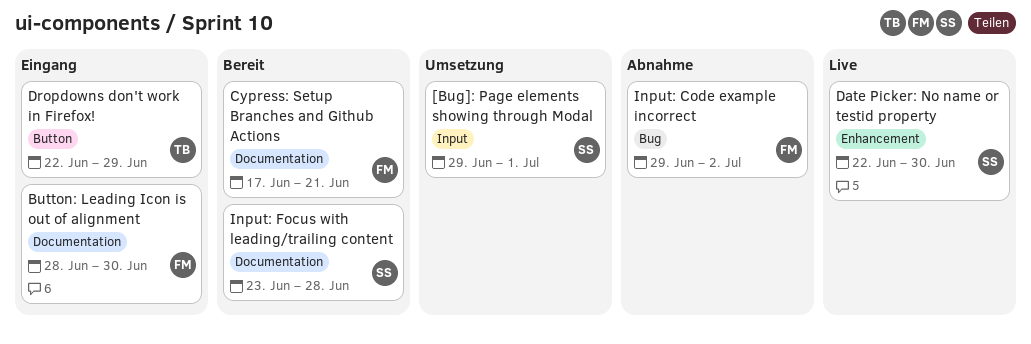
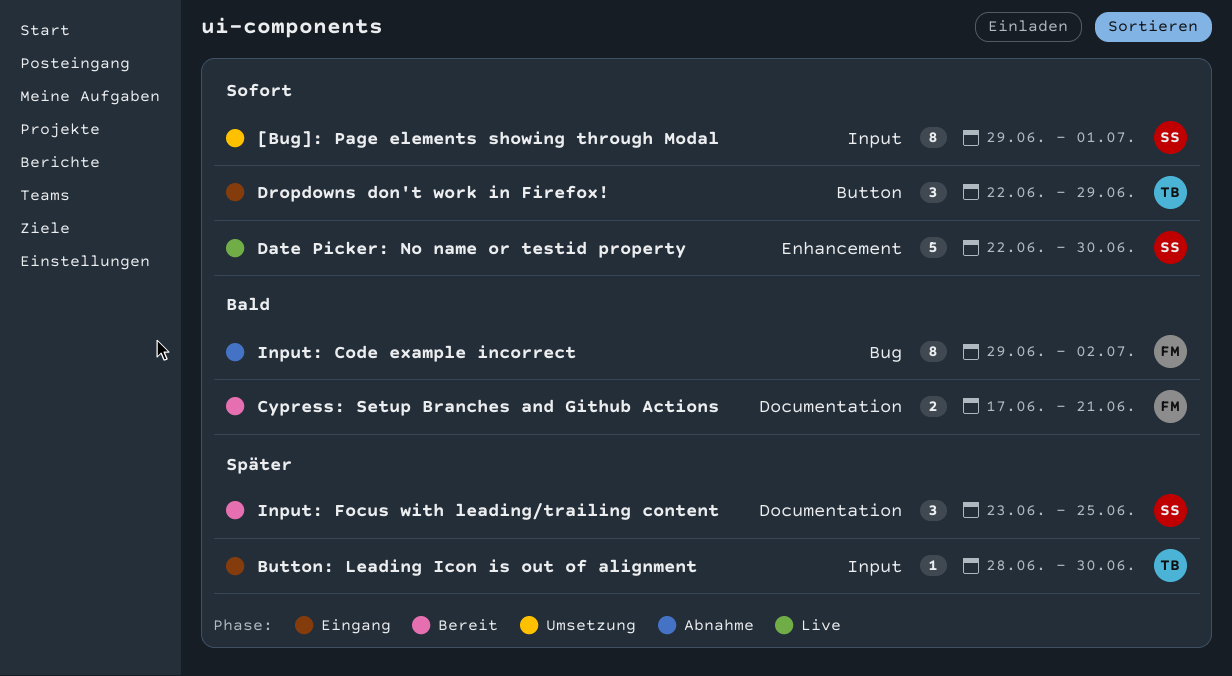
Button: Leading Icon is out of alignment, owner: FM -> TB
Button: Leading Icon is out of alignment, label: Documentation -> Input
Input: Focus with leading/trailing content, due: Jun 28 -> Jun 25

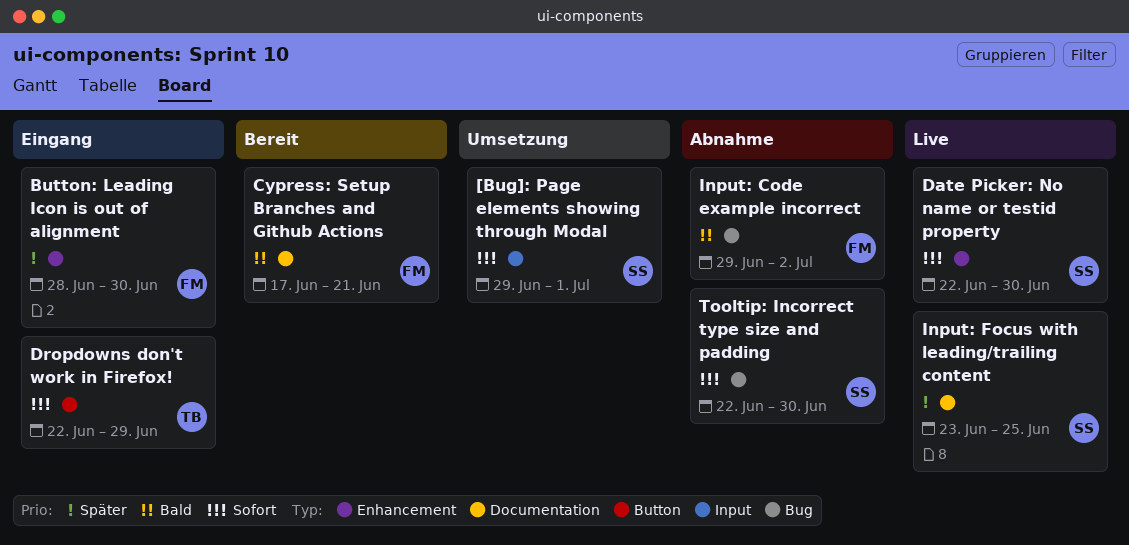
Button: Leading Icon is out of alignment, owner: TB -> FM
Button: Leading Icon is out of alignment, label: Input -> Enhancement
Input: Focus with leading/trailing content, status: Bereit -> Live
Tooltip: Incorrect type size and padding: none -> present

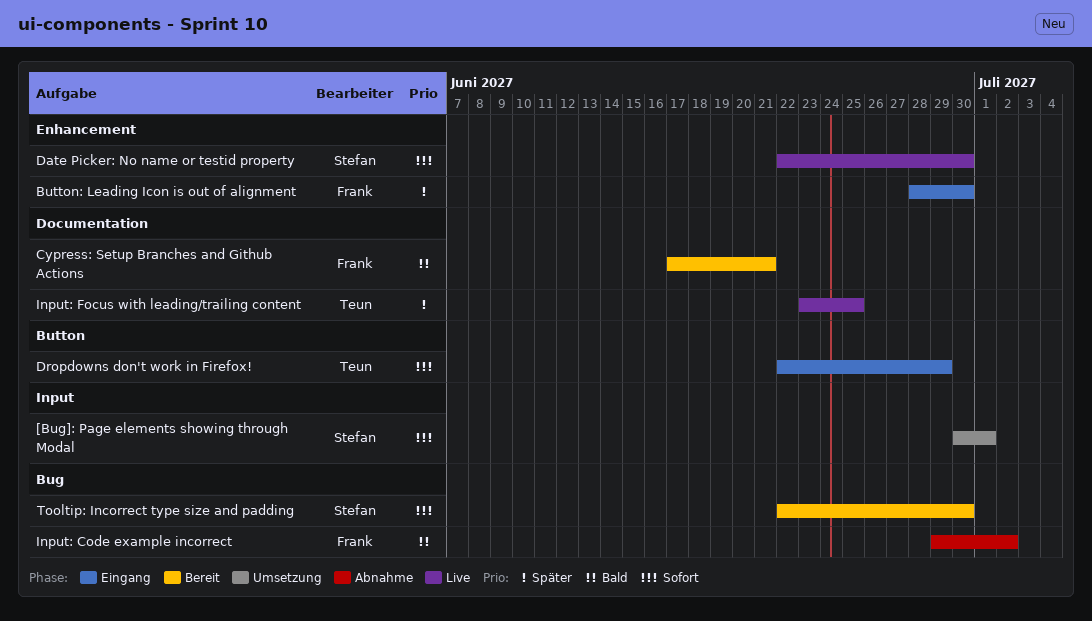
[Bug]: Page elements showing through Modal, start: Jun 29 -> Jun 30
Input: Focus with leading/trailing content, owner: Stefan -> Teun
Tooltip: Incorrect type size and padding, status: Abnahme -> Bereit

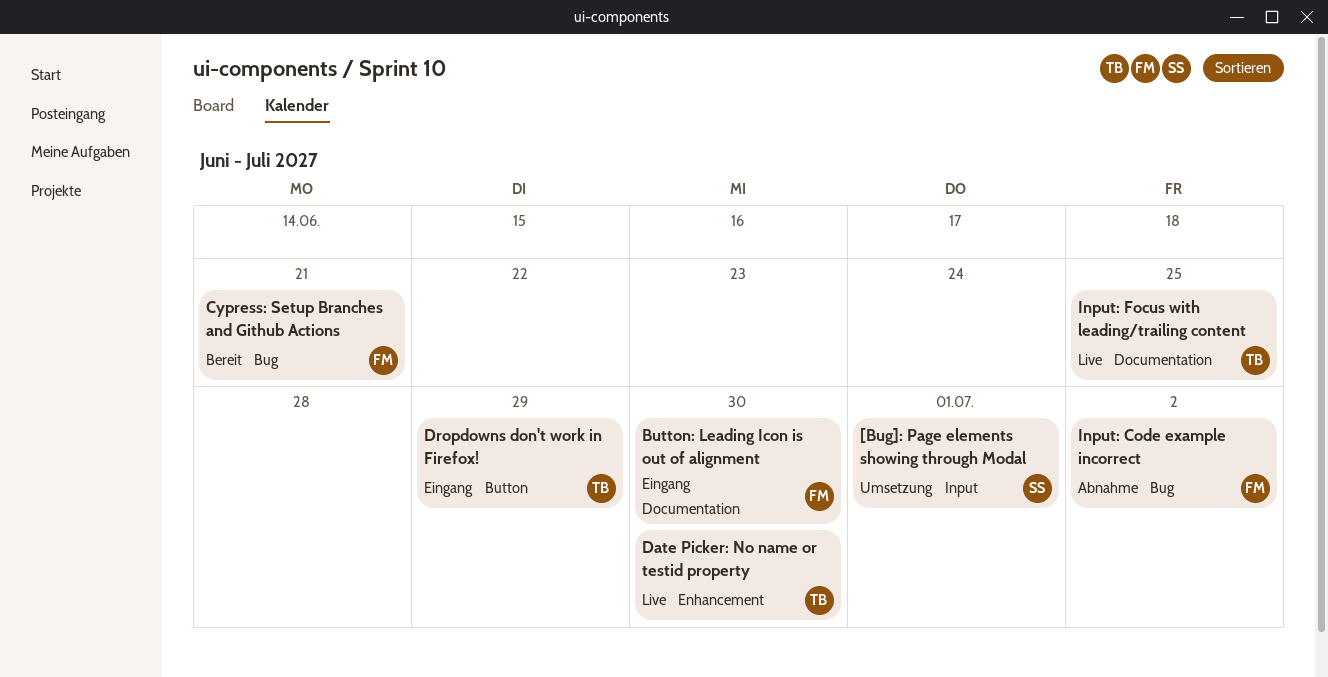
Button: Leading Icon is out of alignment, label: Enhancement -> Documentation
Cypress: Setup Branches and Github Actions, label: Documentation -> Bug
Date Picker: No name or testid property, owner: Stefan -> Teun
Tooltip: Incorrect type size and padding: present -> none

